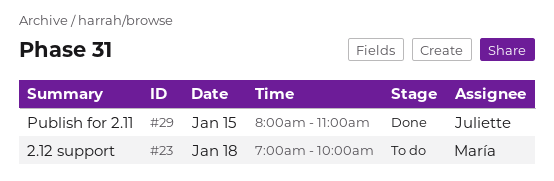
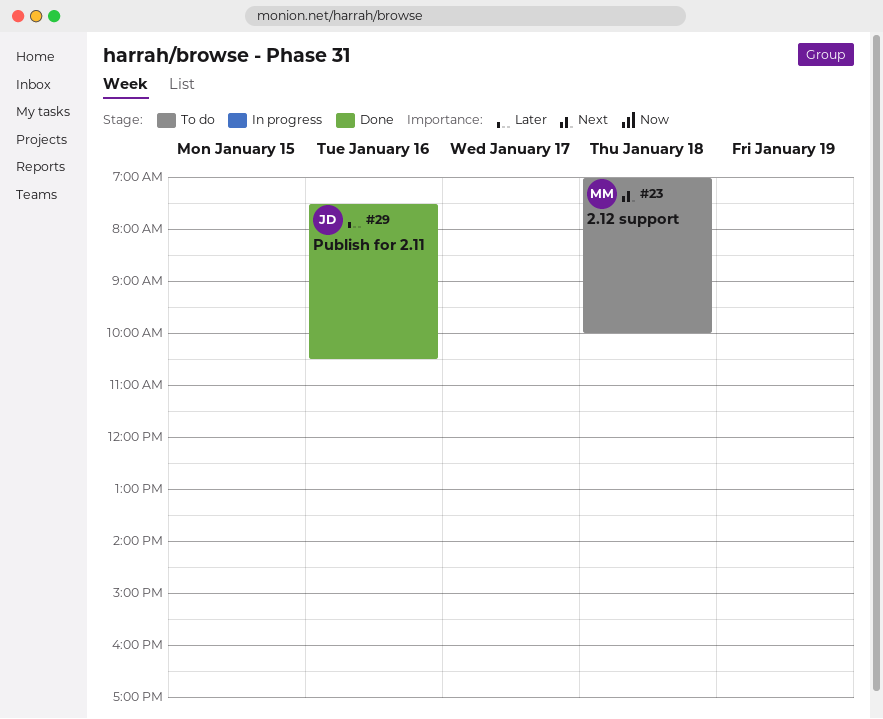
#29, day: Jan 15 -> Jan 16
#29, begins: 08:00 -> 07:30
#29, ends: 11:00 -> 10:30

